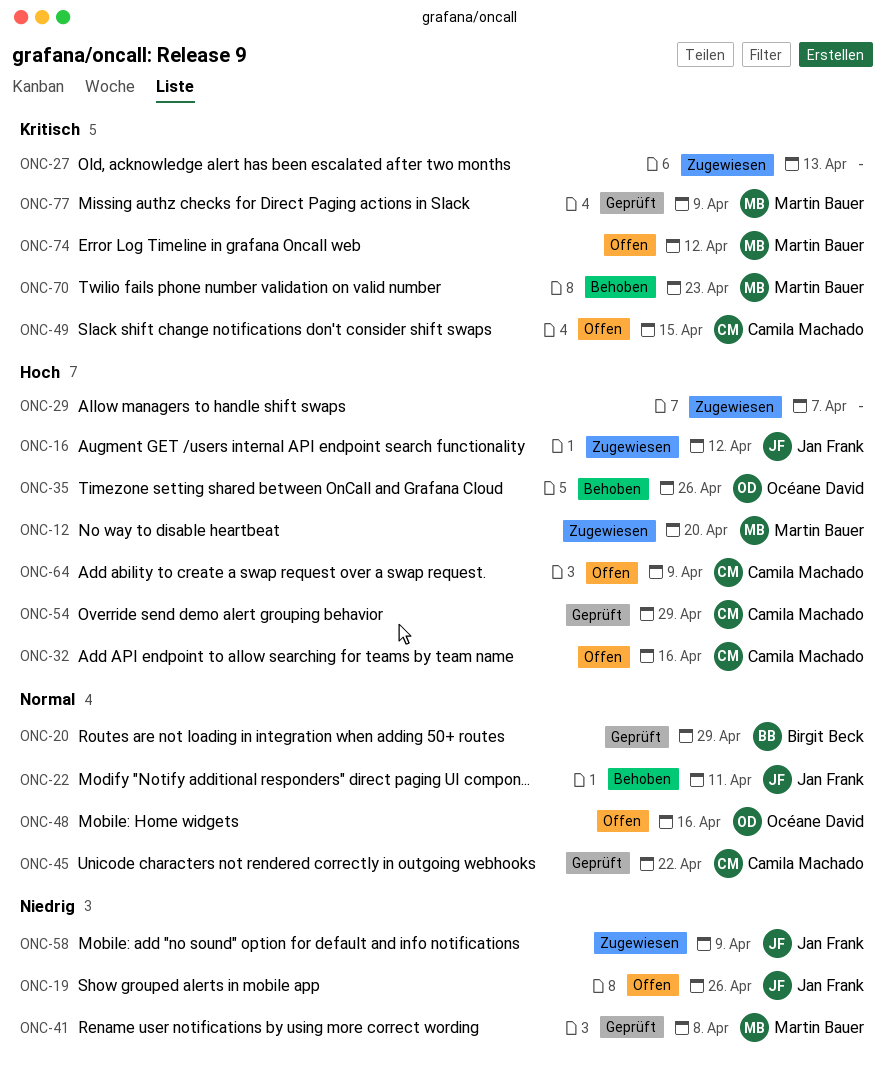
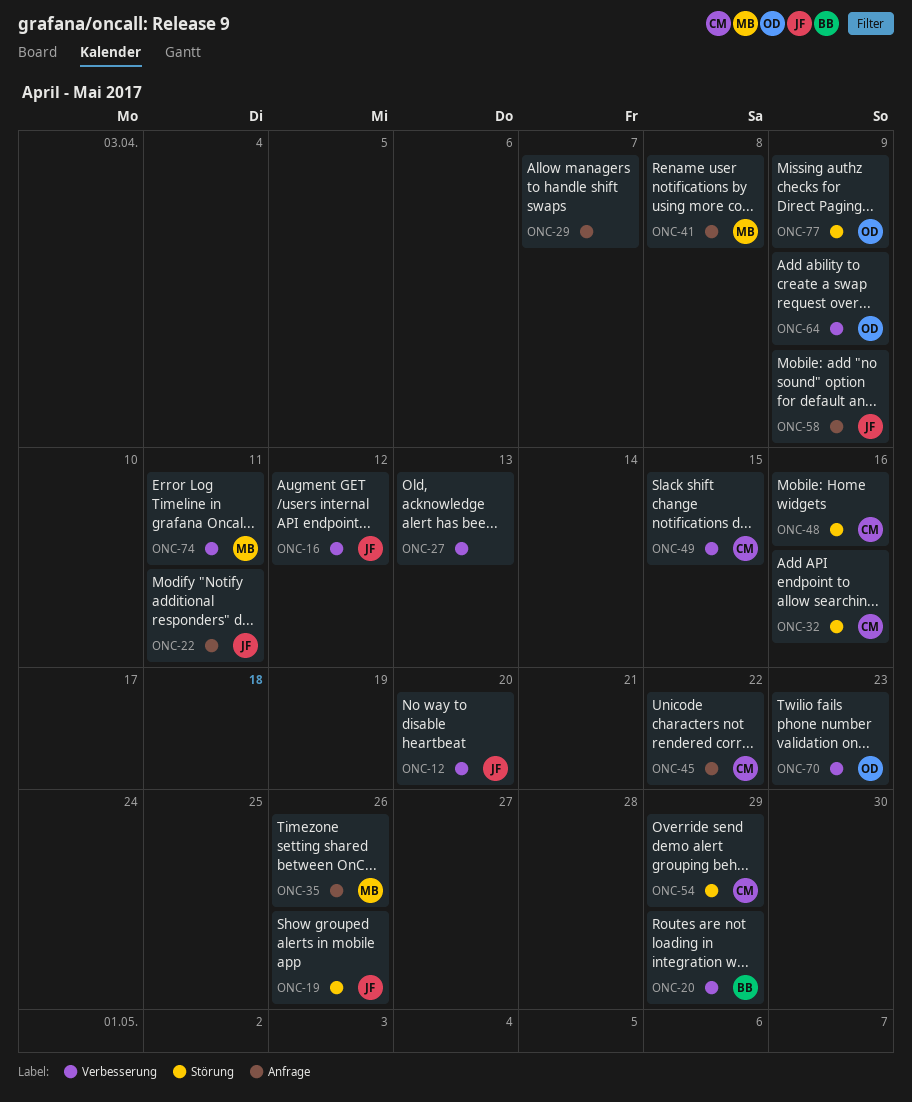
ONC-12, owner: Martin Bauer -> Jan Frank
ONC-35, owner: Océane David -> Martin Bauer
ONC-48, owner: Océane David -> Camila Machado
ONC-64, owner: Camila Machado -> Océane David
ONC-70, owner: Martin Bauer -> Océane David
ONC-74, due: Apr 12 -> Apr 11
ONC-77, owner: Martin Bauer -> Océane David

